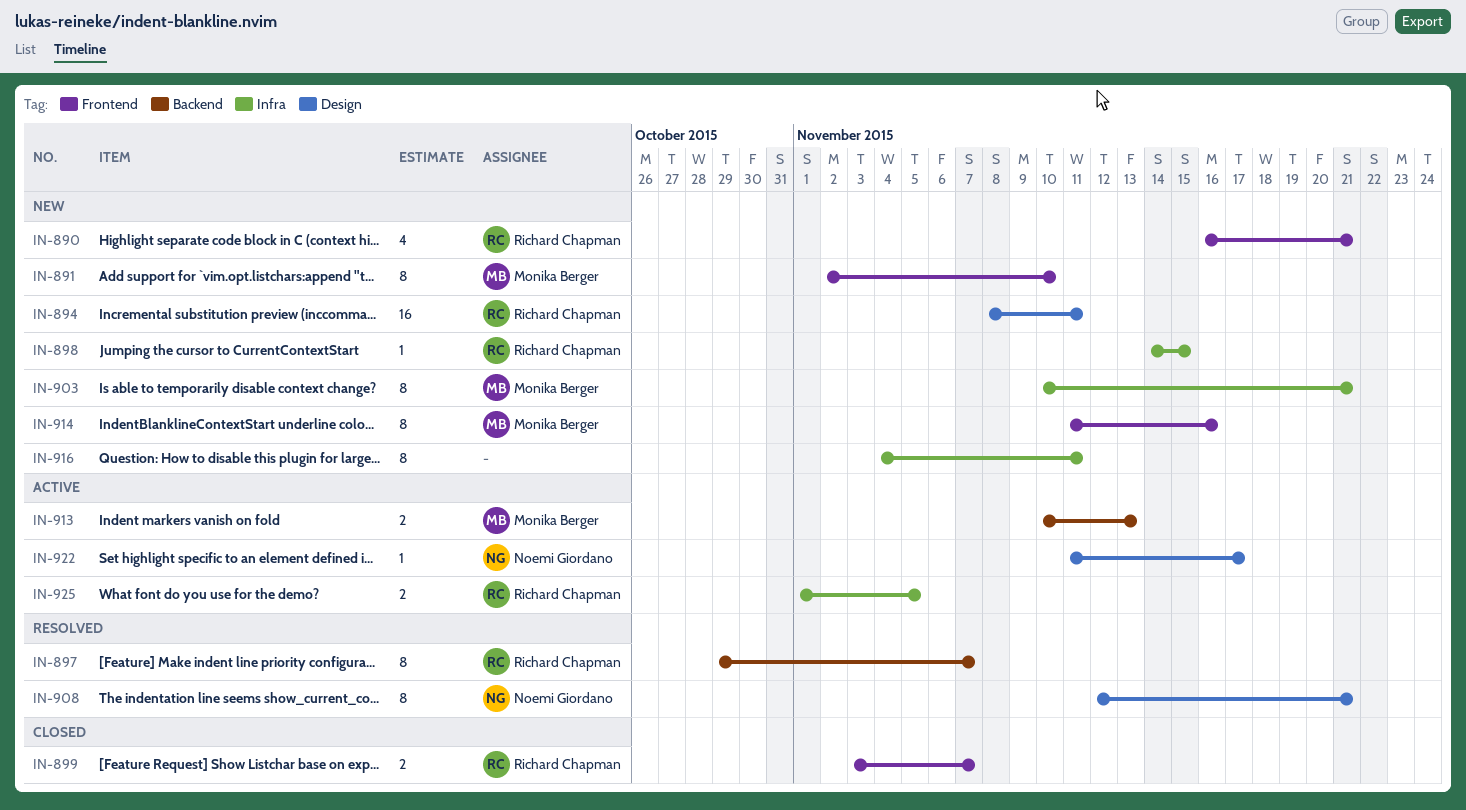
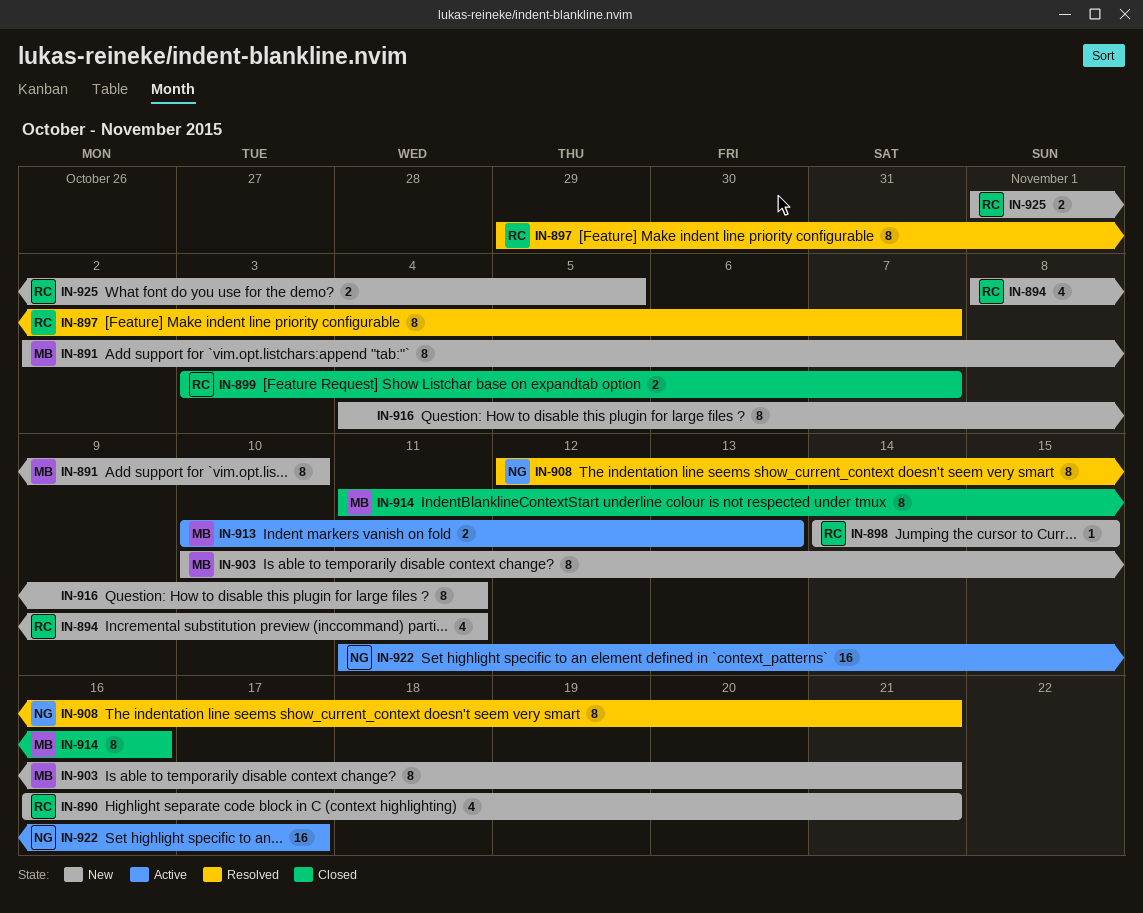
IN-894, estimate: 16 -> 4
IN-914, status: New -> Closed
IN-922, estimate: 1 -> 16
IN-925, status: Active -> New

